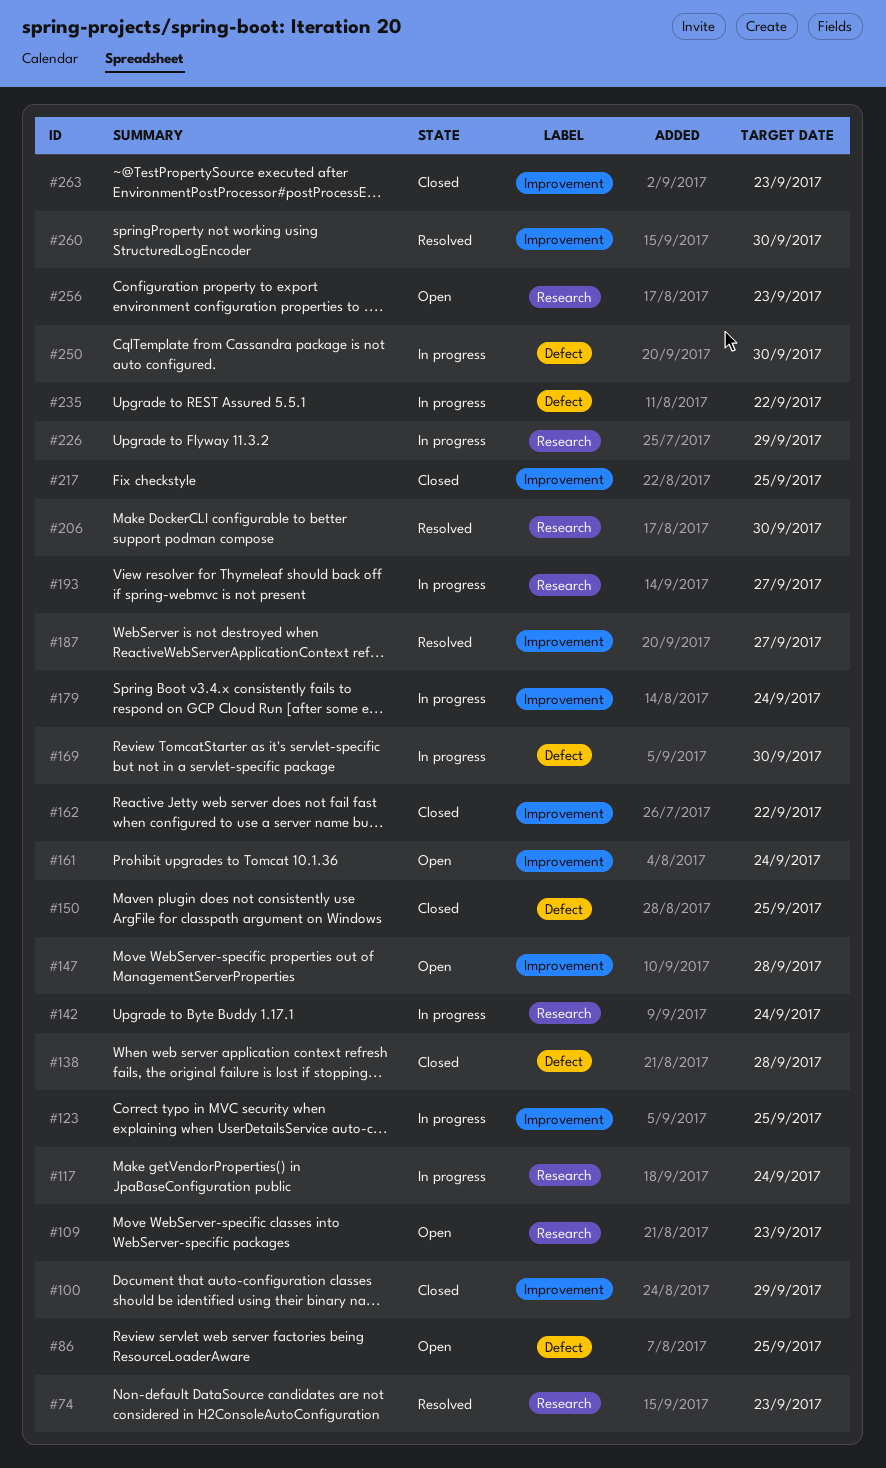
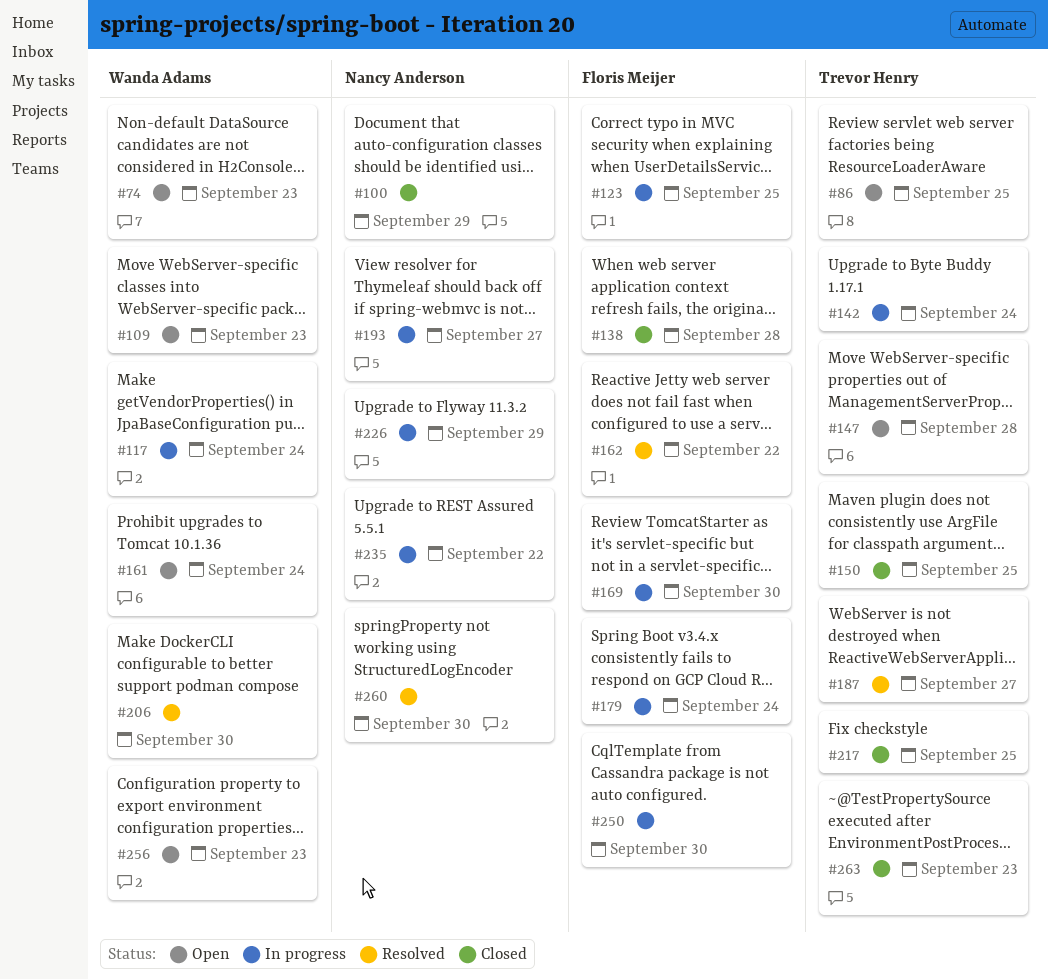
#74, status: Resolved -> Open
#162, status: Closed -> Resolved

